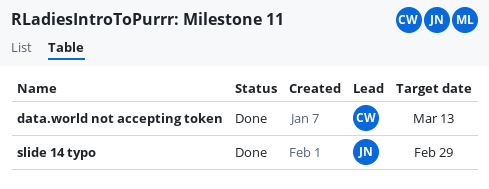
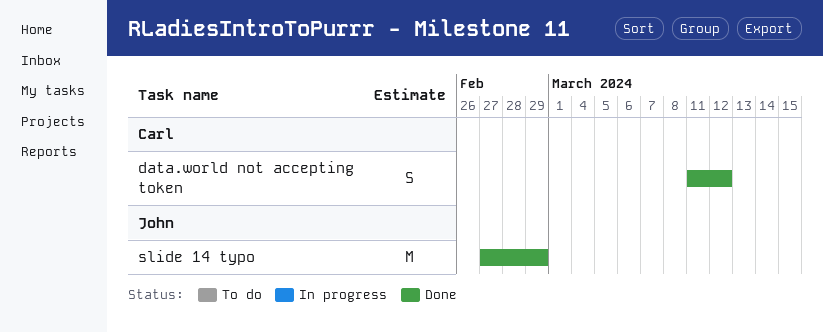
data.world not accepting token, due: Mar 13 -> Mar 12

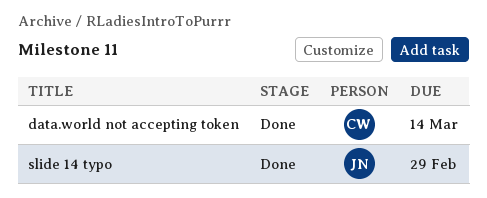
data.world not accepting token, due: Mar 12 -> Mar 14

